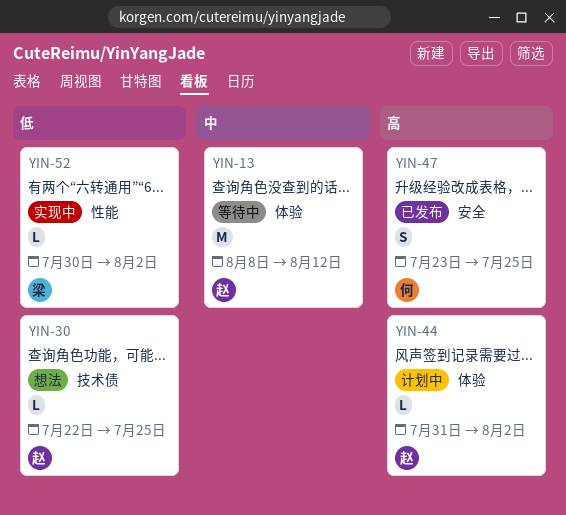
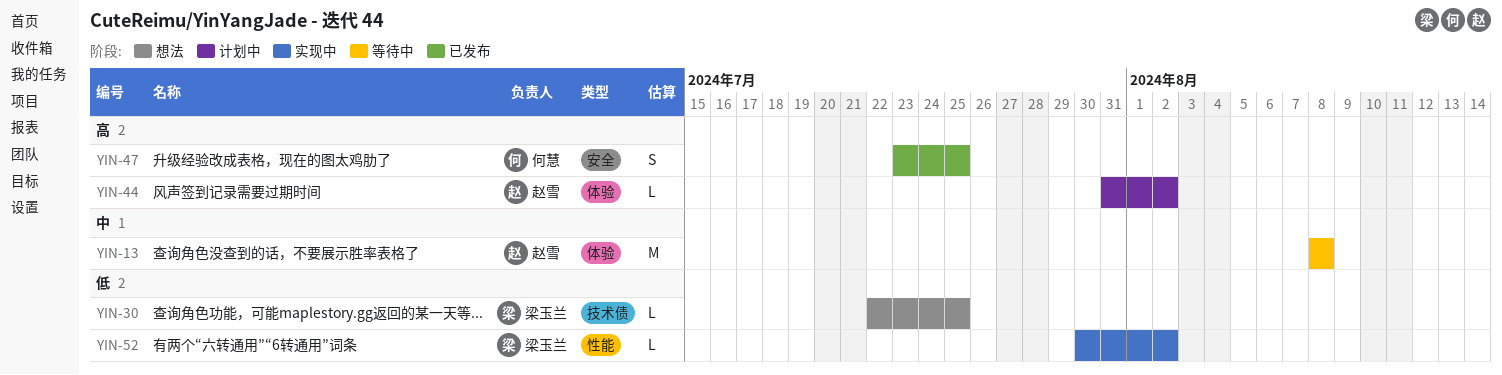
YIN-13, due: Aug 12 -> Aug 8
YIN-30, owner: 赵雪 -> 梁玉兰

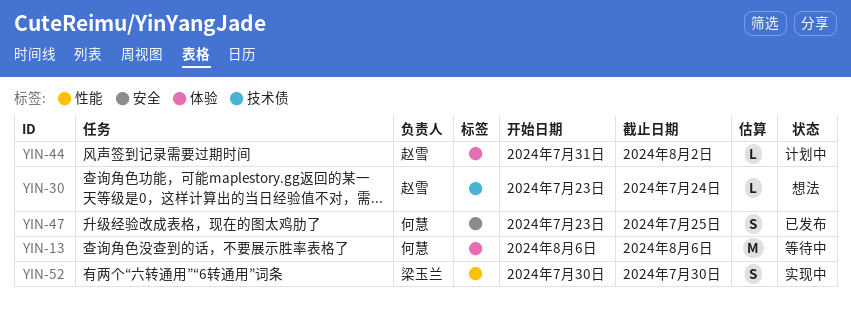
YIN-13, owner: 赵雪 -> 何慧
YIN-13, start: Aug 8 -> Aug 6
YIN-13, due: Aug 8 -> Aug 6
YIN-30, owner: 梁玉兰 -> 赵雪
YIN-30, start: Jul 22 -> Jul 23
YIN-30, due: Jul 25 -> Jul 24
YIN-52, estimate: L -> S
YIN-52, due: Aug 2 -> Jul 30

